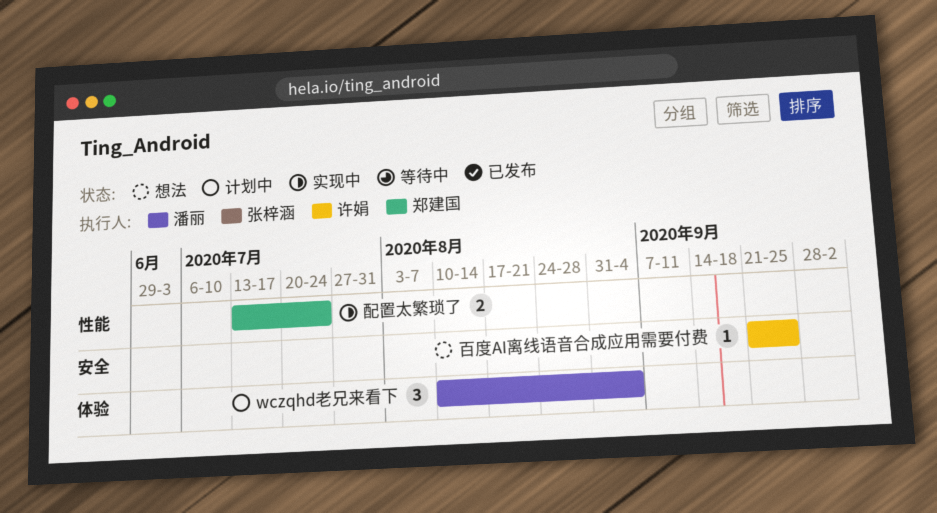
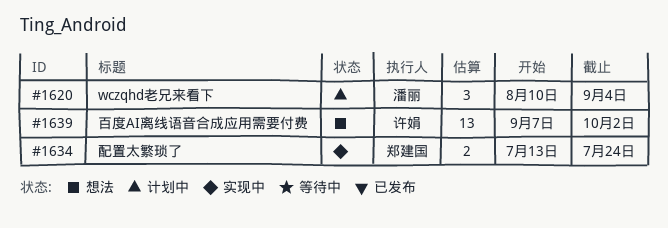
百度AI离线语音合成应用需要付费, estimate: 1 -> 13
百度AI离线语音合成应用需要付费, start: Sep 21 -> Sep 7
百度AI离线语音合成应用需要付费, due: Sep 25 -> Oct 2

